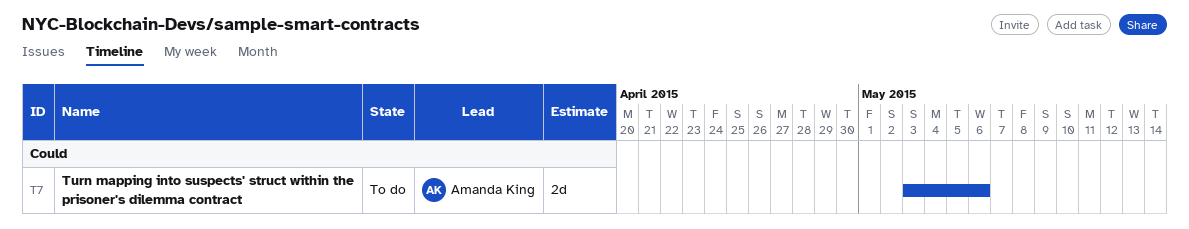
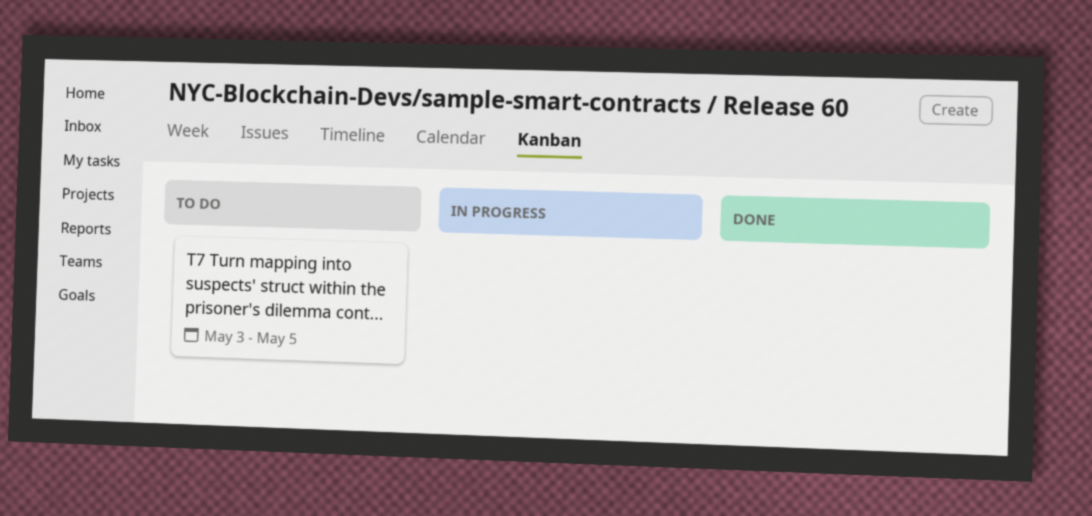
T7, due: May 6 -> May 5

